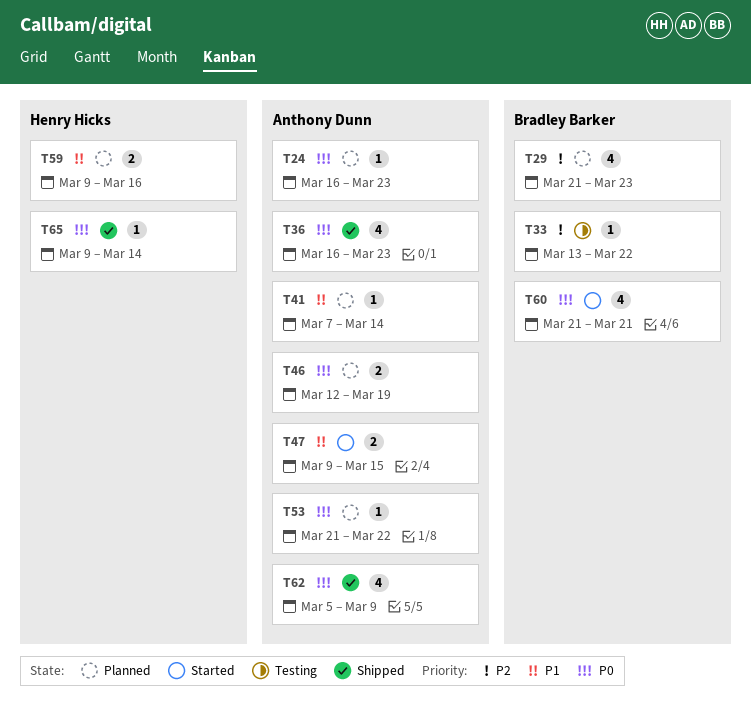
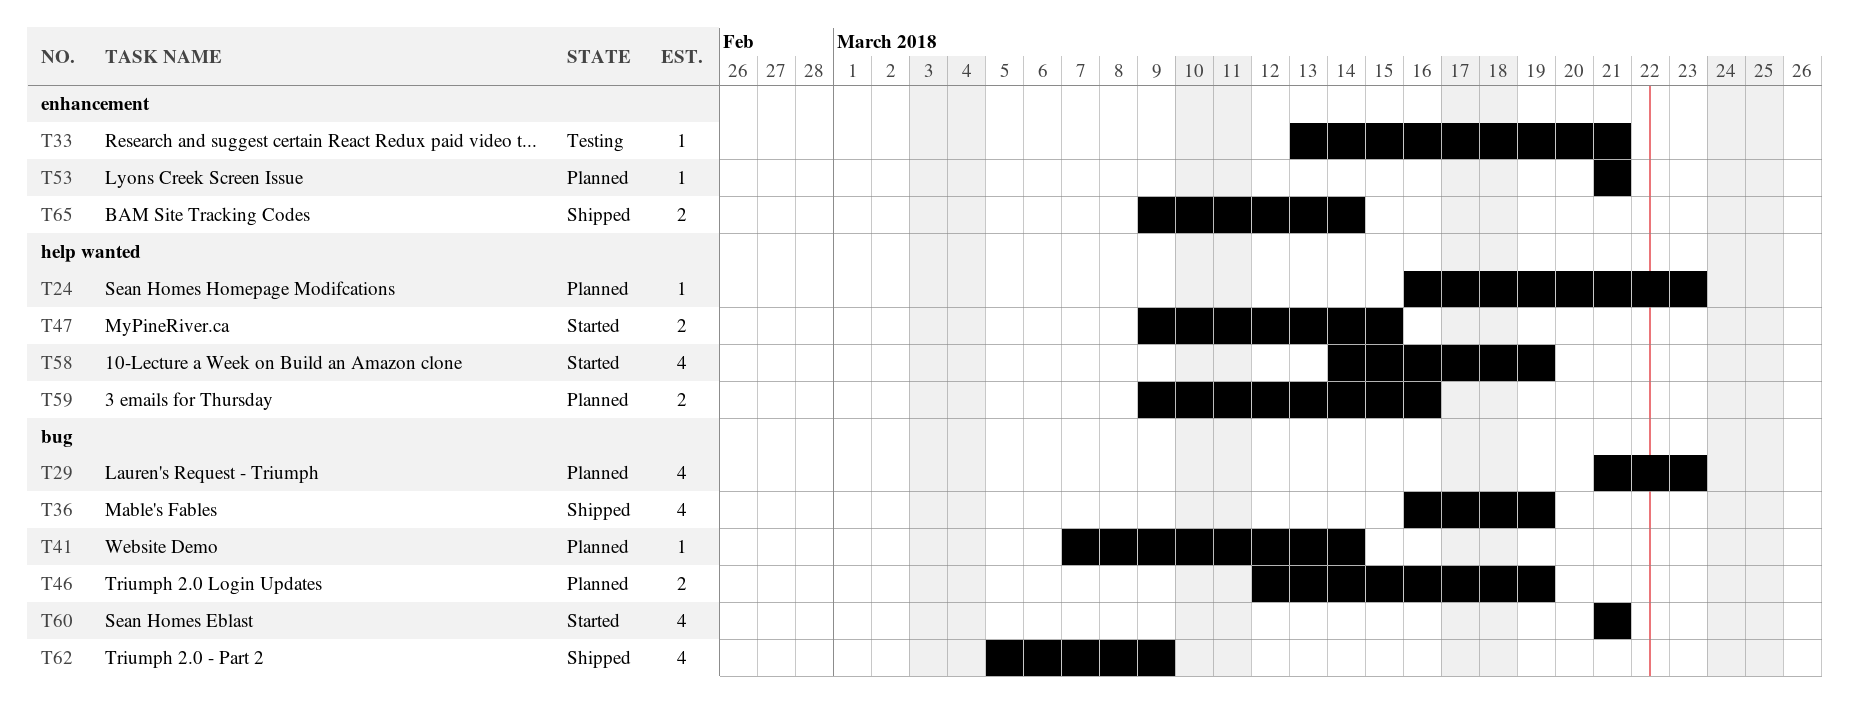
T33, due: Mar 22 -> Mar 21
T36, due: Mar 23 -> Mar 19
T53, due: Mar 22 -> Mar 21
T58: none -> present
T65, estimate: 1 -> 2

